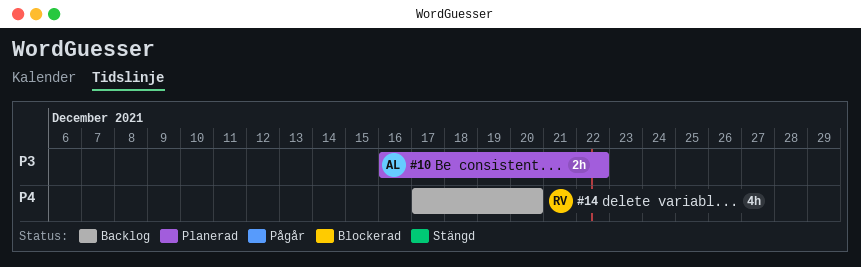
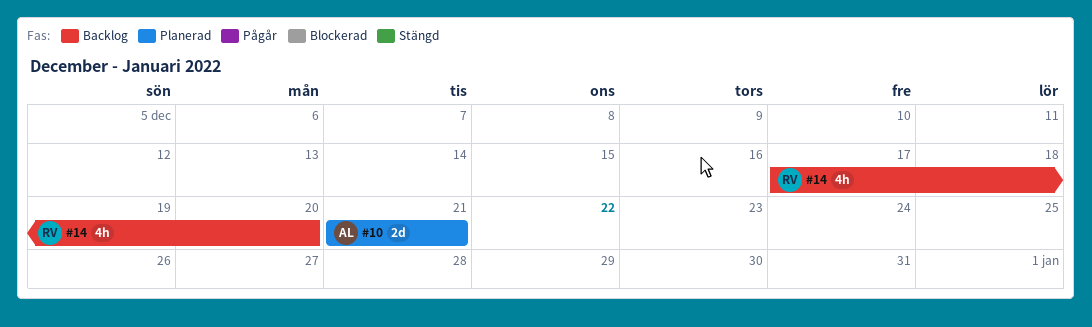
#10, estimate: 2h -> 2d
#10, start: Dec 16 -> Dec 21
#10, due: Dec 22 -> Dec 21

